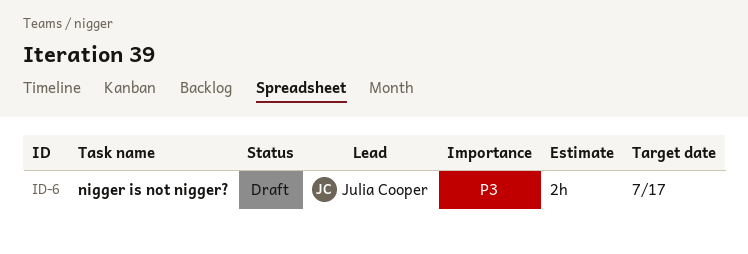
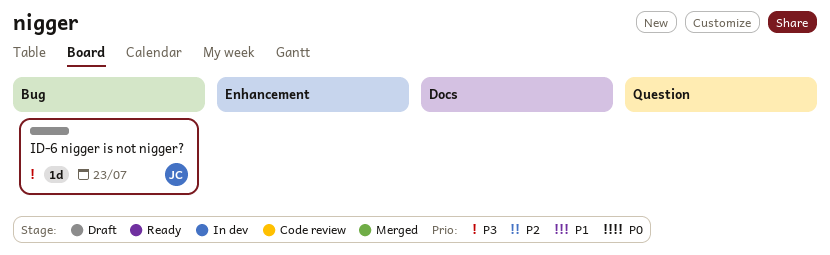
ID-6, estimate: 2h -> 1d
ID-6, due: Jul 17 -> Jul 23

